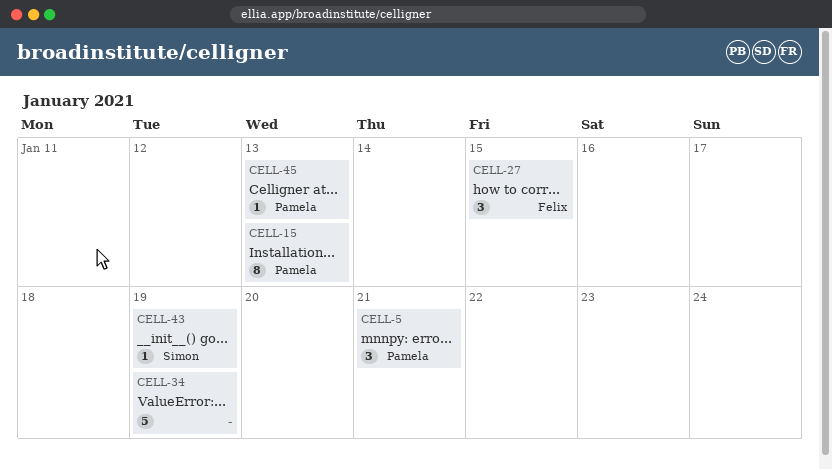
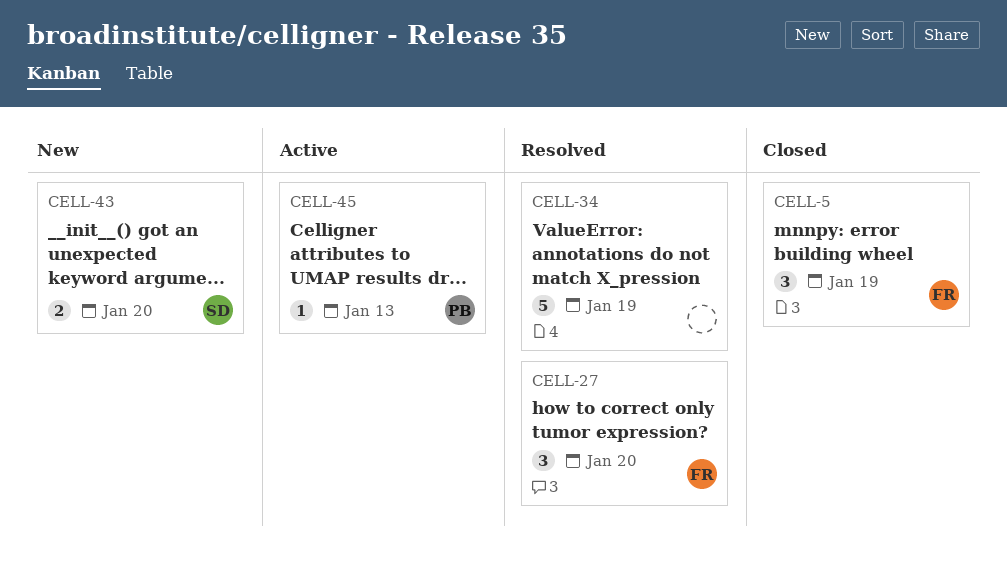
CELL-5, owner: Pamela -> Felix
CELL-5, due: Jan 21 -> Jan 19
CELL-15: present -> none
CELL-27, due: Jan 15 -> Jan 20
CELL-43, estimate: 1 -> 2
CELL-43, due: Jan 19 -> Jan 20

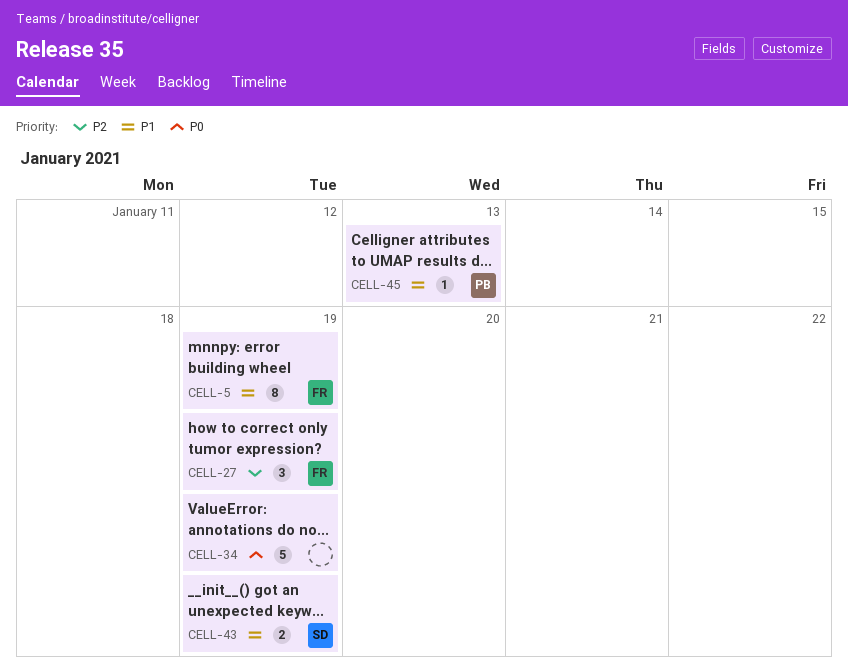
CELL-5, estimate: 3 -> 8
CELL-27, due: Jan 20 -> Jan 19
CELL-43, due: Jan 20 -> Jan 19

